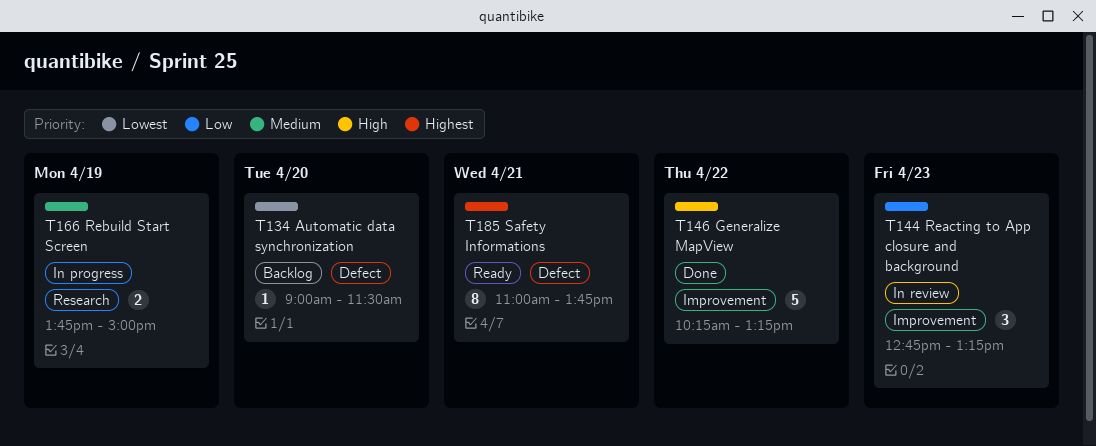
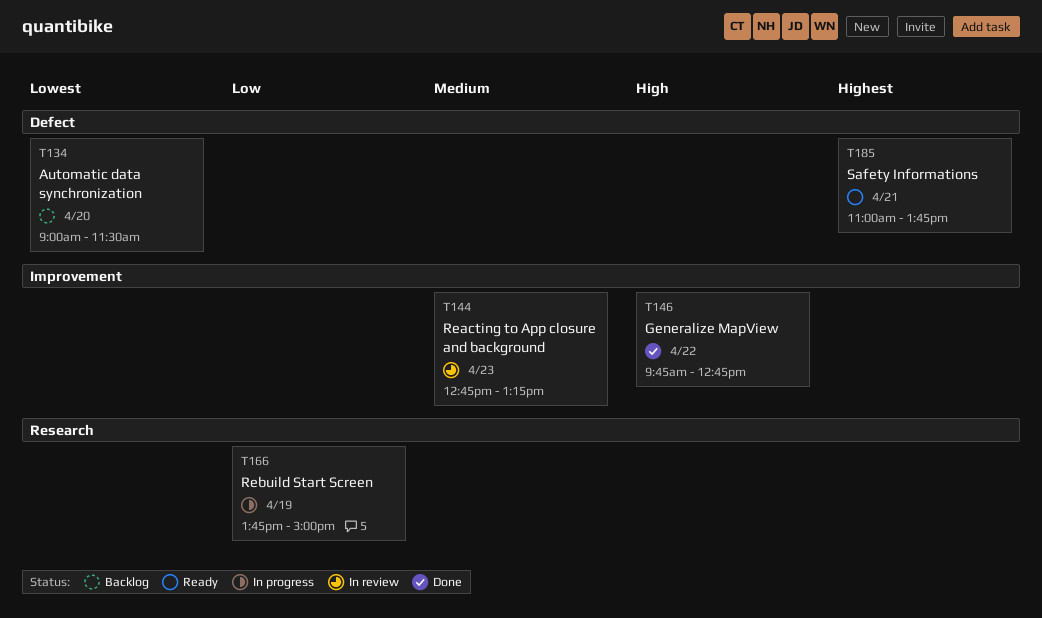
T144, priority: Low -> Medium
T146, begins: 10:15 -> 09:45
T146, ends: 13:15 -> 12:45
T166, priority: Medium -> Low

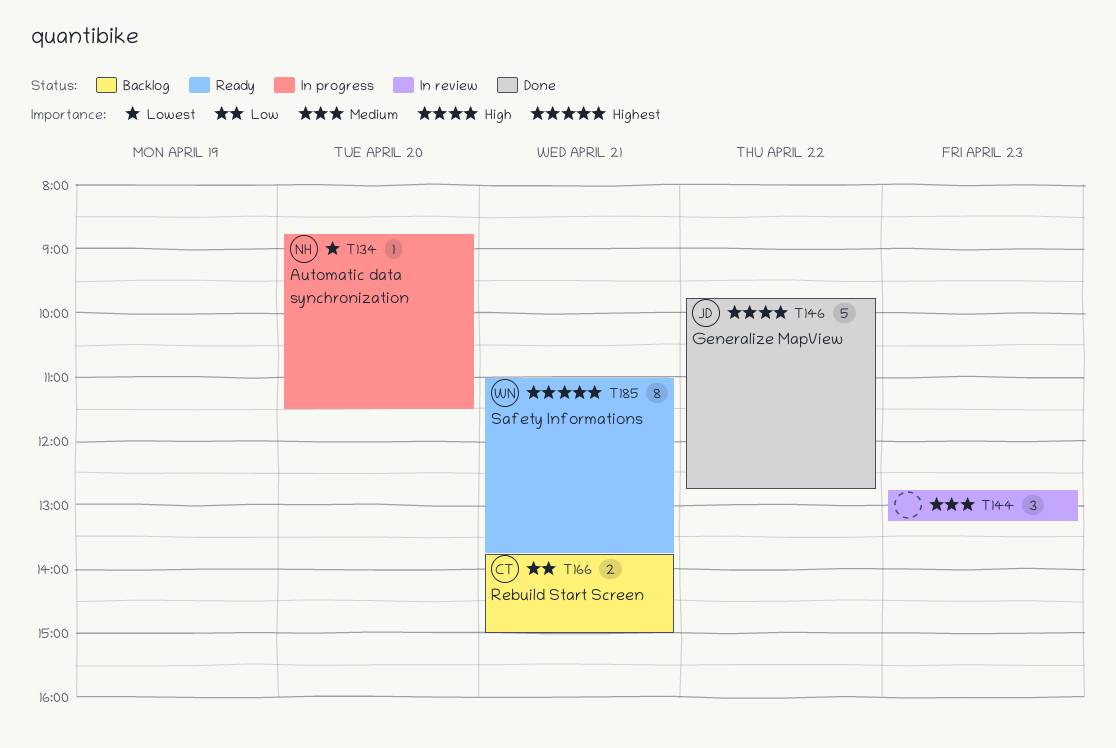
T134, status: Backlog -> In progress
T134, begins: 09:00 -> 08:45
T166, status: In progress -> Backlog
T166, day: Apr 19 -> Apr 21

